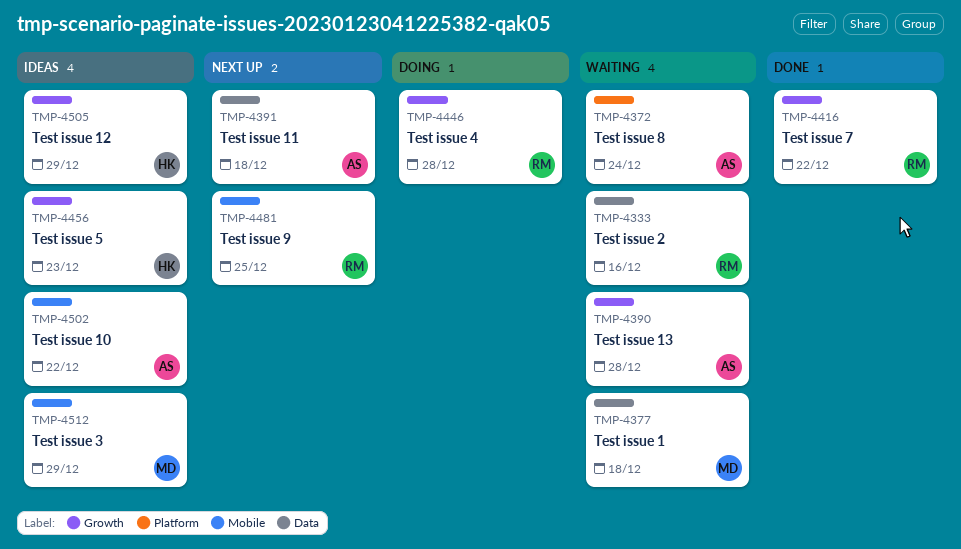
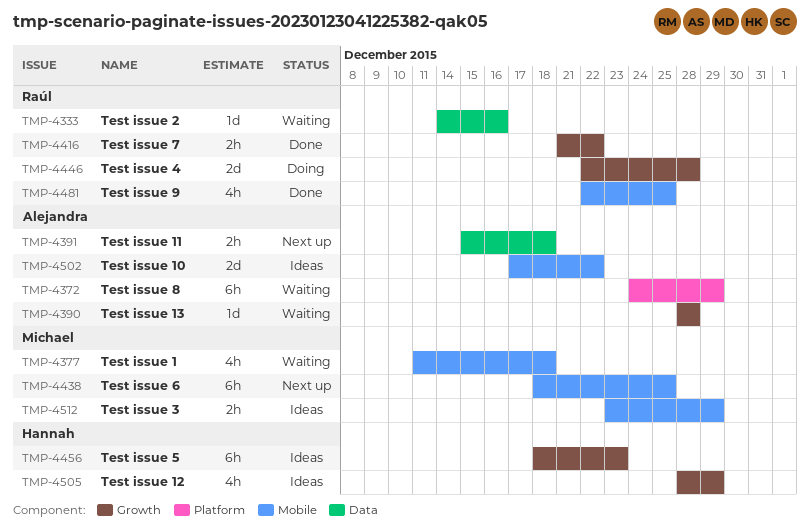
TMP-4372, due: Dec 24 -> Dec 29
TMP-4377, label: Data -> Mobile
TMP-4438: none -> present
TMP-4481, status: Next up -> Done

